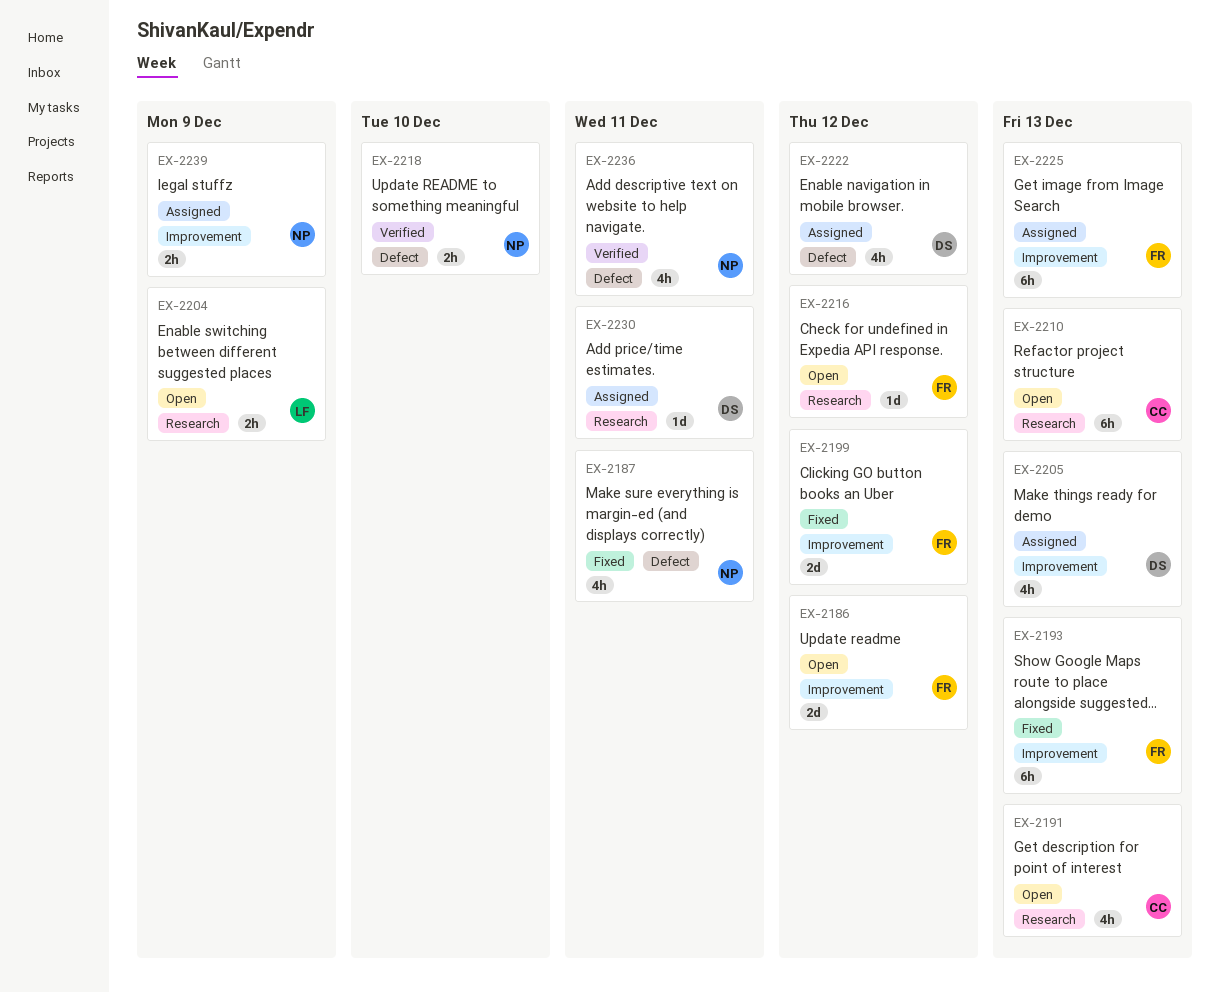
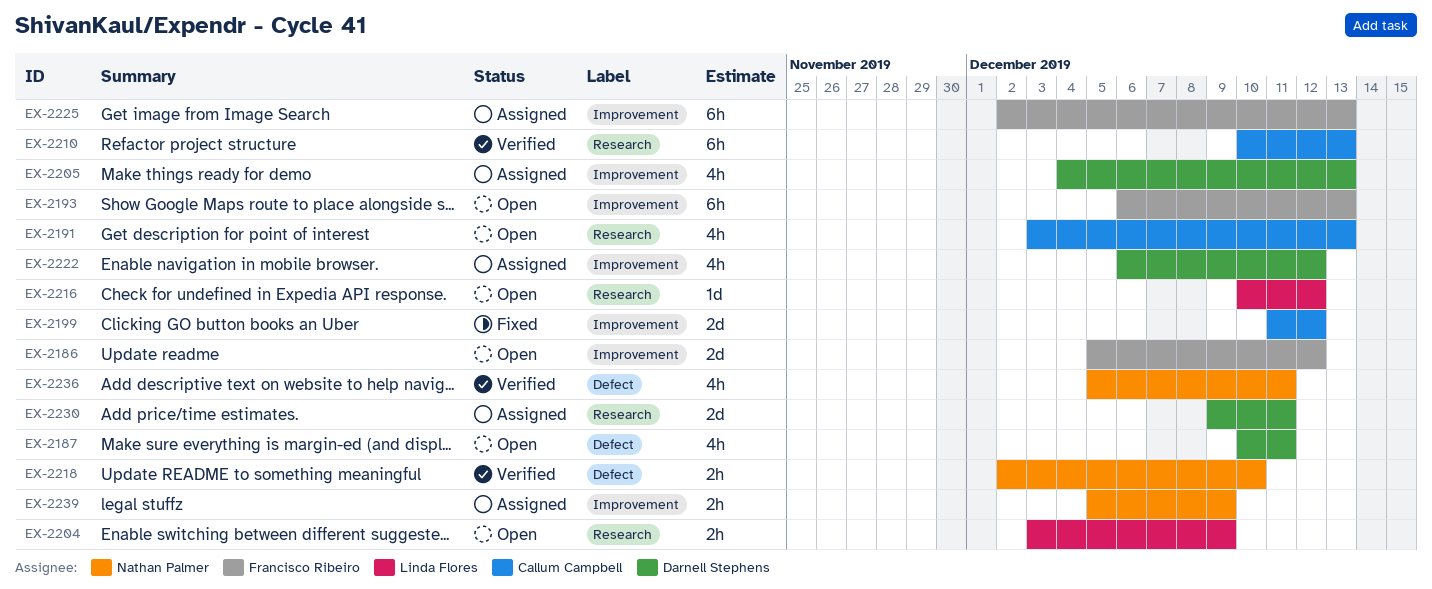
EX-2187, status: Fixed -> Open
EX-2187, owner: Nathan Palmer -> Darnell Stephens
EX-2193, status: Fixed -> Open
EX-2199, owner: Francisco Ribeiro -> Callum Campbell
EX-2210, status: Open -> Verified
EX-2216, owner: Francisco Ribeiro -> Linda Flores
EX-2222, label: Defect -> Improvement
EX-2230, estimate: 1d -> 2d

